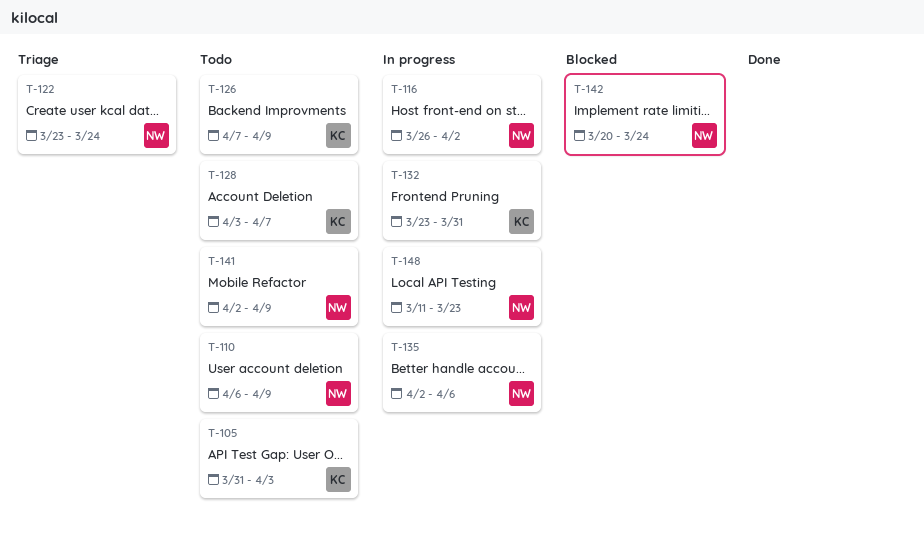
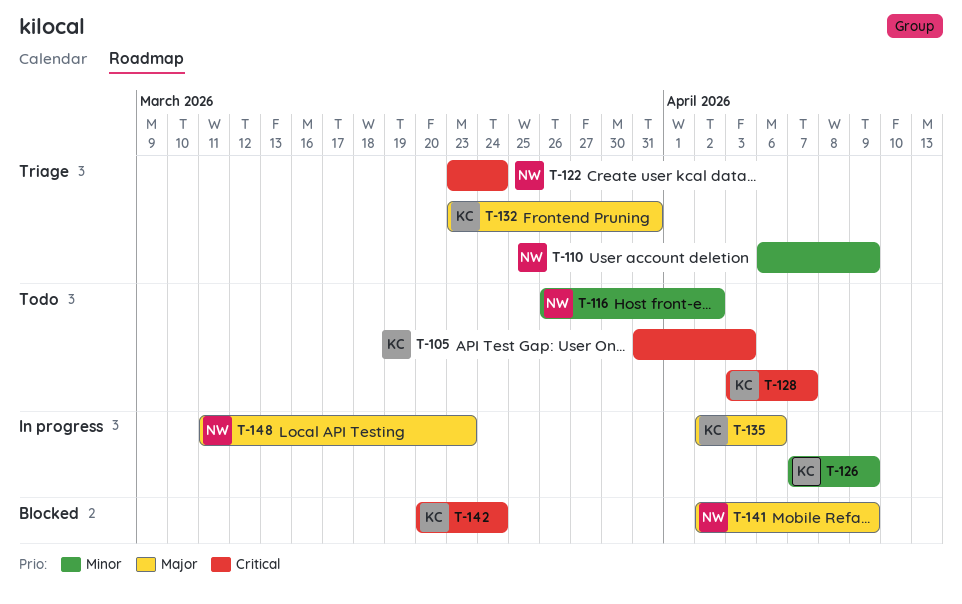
T-110, status: Todo -> Triage
T-116, status: In progress -> Todo
T-126, status: Todo -> In progress
T-132, status: In progress -> Triage
T-135, owner: NW -> KC
T-141, status: Todo -> Blocked
T-142, owner: NW -> KC

